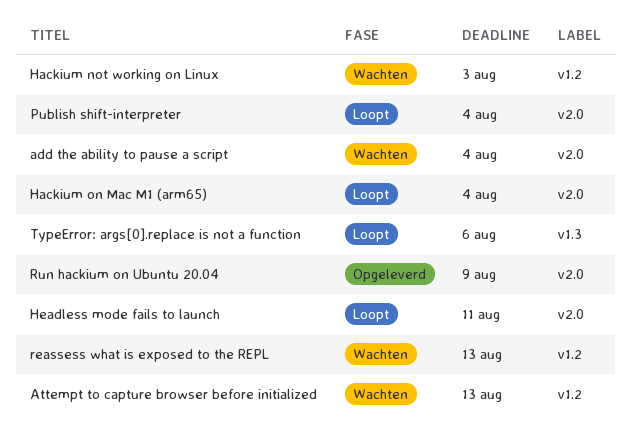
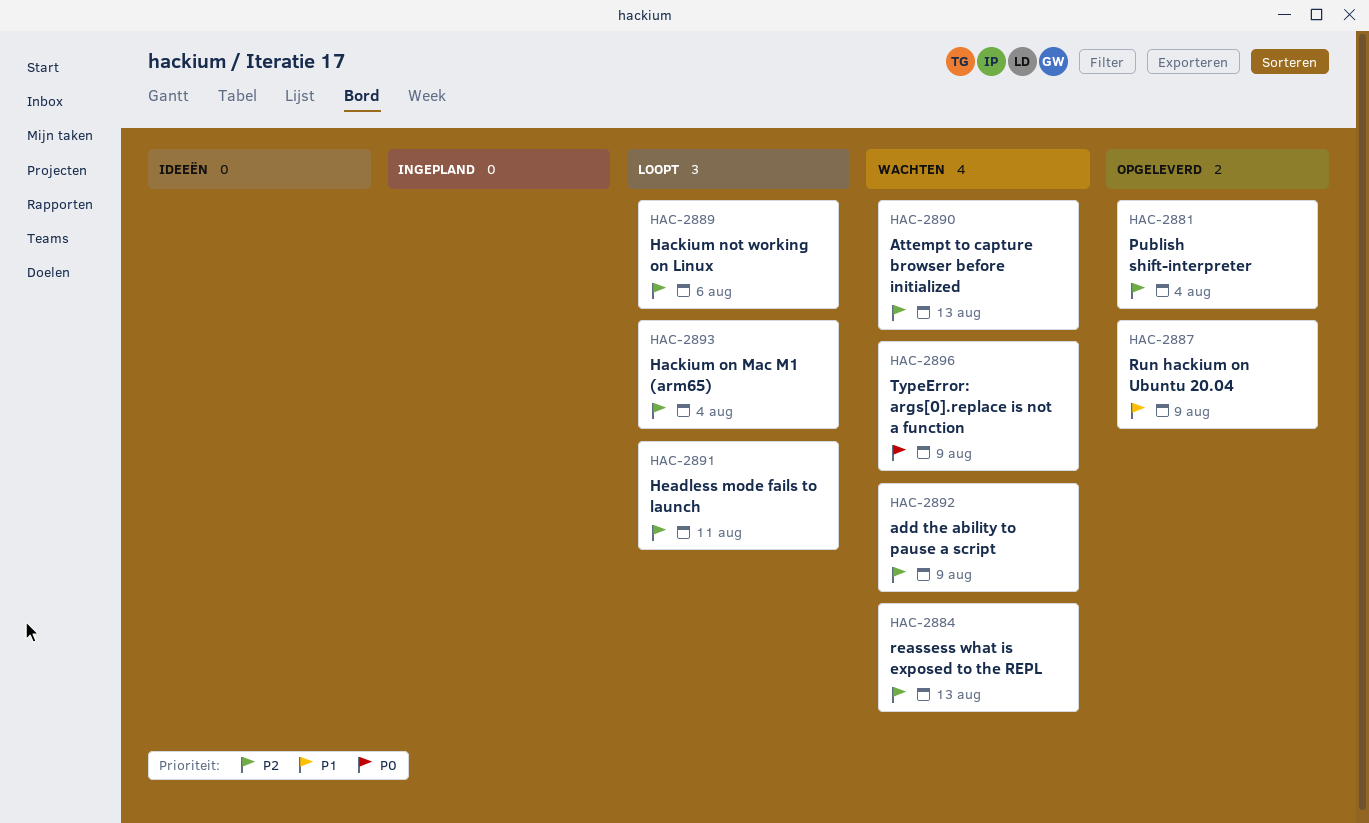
add the ability to pause a script, due: Aug 4 -> Aug 9
Hackium not working on Linux, status: Wachten -> Loopt
Hackium not working on Linux, due: Aug 3 -> Aug 6
Publish shift-interpreter, status: Loopt -> Opgeleverd
TypeError: args[0].replace is not a function, status: Loopt -> Wachten
TypeError: args[0].replace is not a function, due: Aug 6 -> Aug 9

